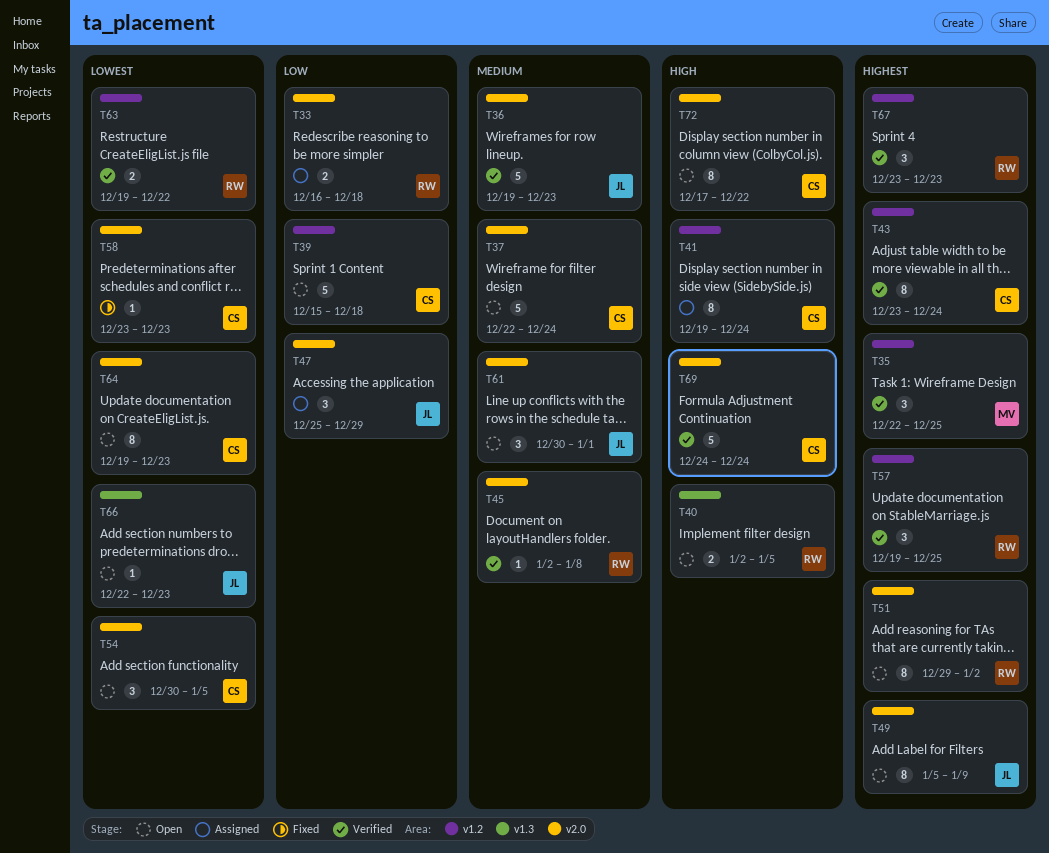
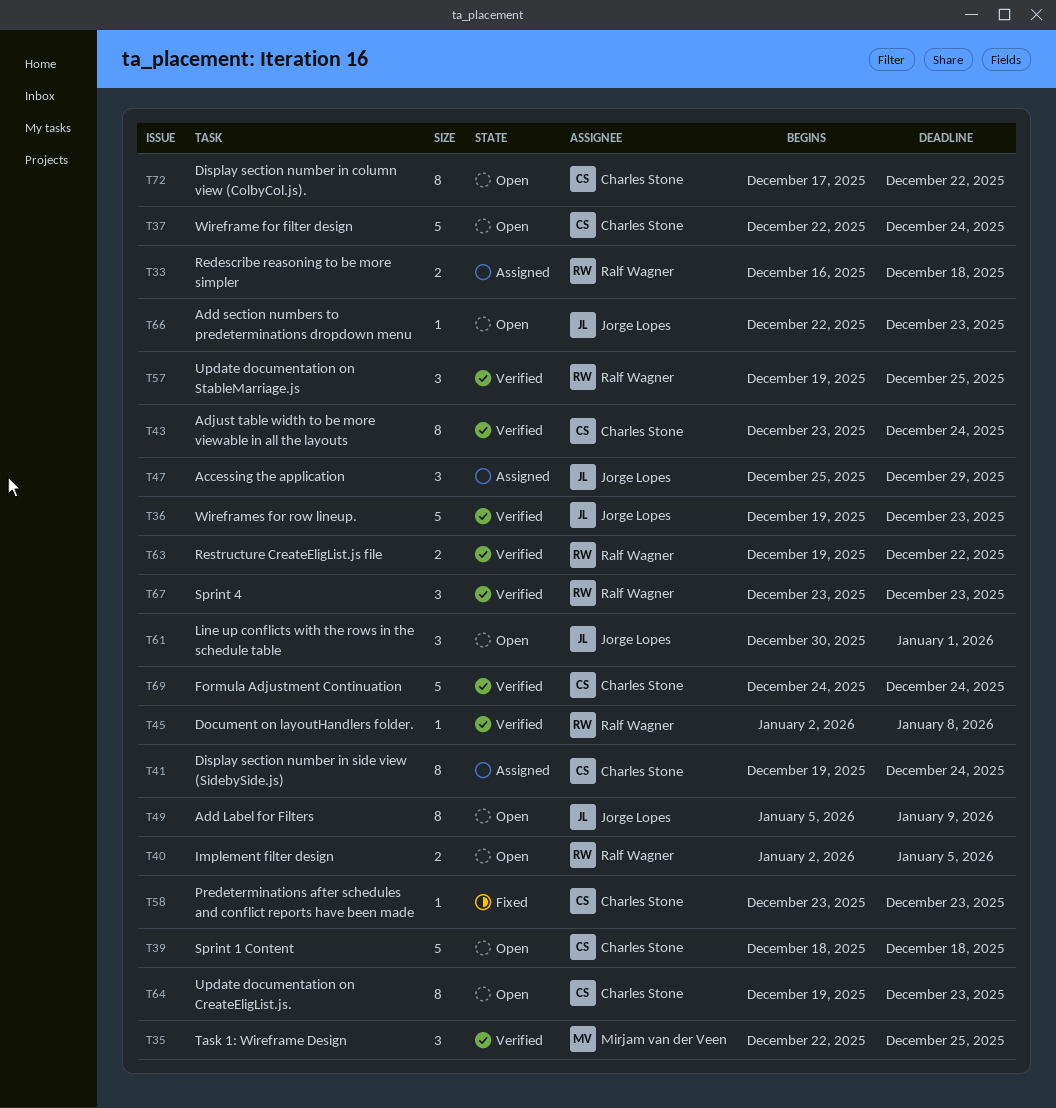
T39, start: Dec 15 -> Dec 18
T51: present -> none
T54: present -> none

